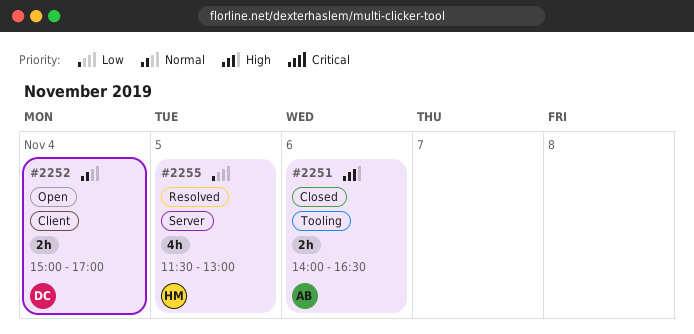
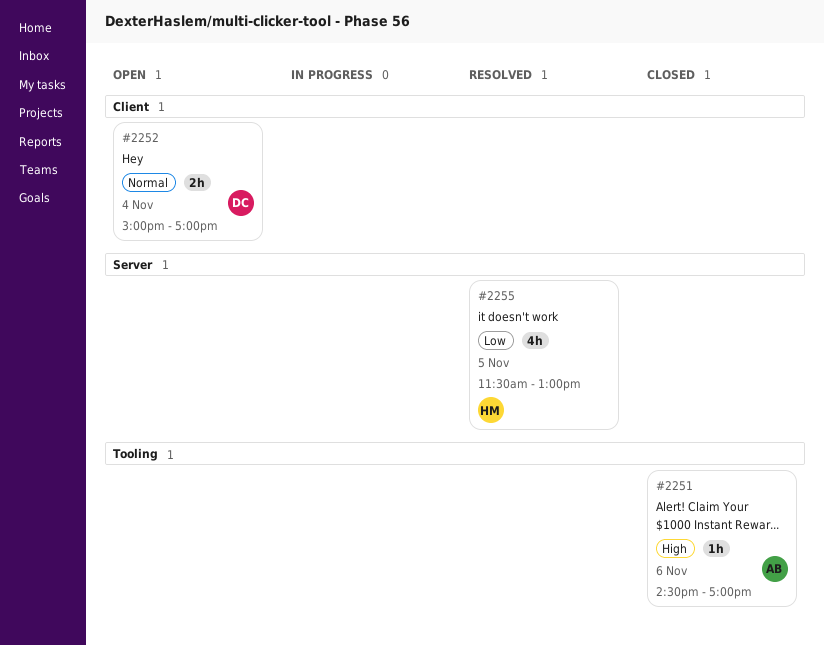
#2251, estimate: 2h -> 1h
#2251, begins: 14:00 -> 14:30
#2251, ends: 16:30 -> 17:00

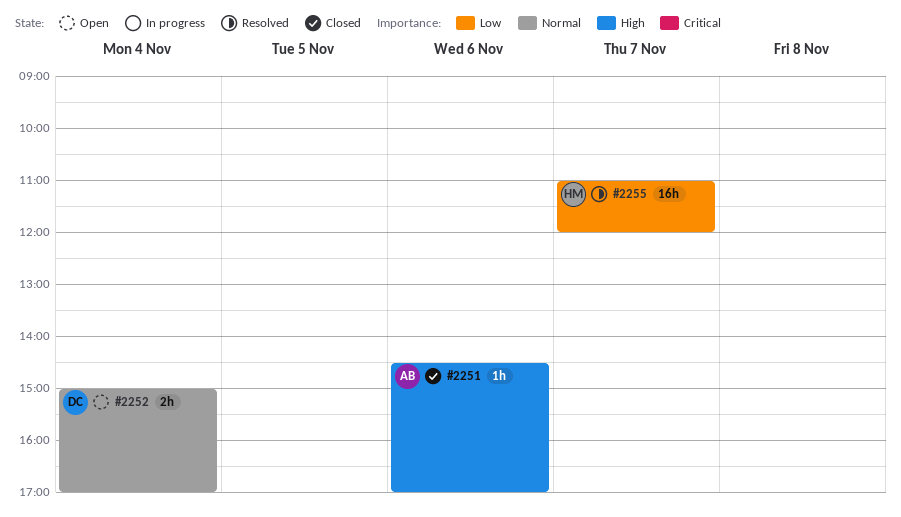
#2255, estimate: 4h -> 16h
#2255, day: Nov 5 -> Nov 7
#2255, begins: 11:30 -> 11:00
#2255, ends: 13:00 -> 12:00

